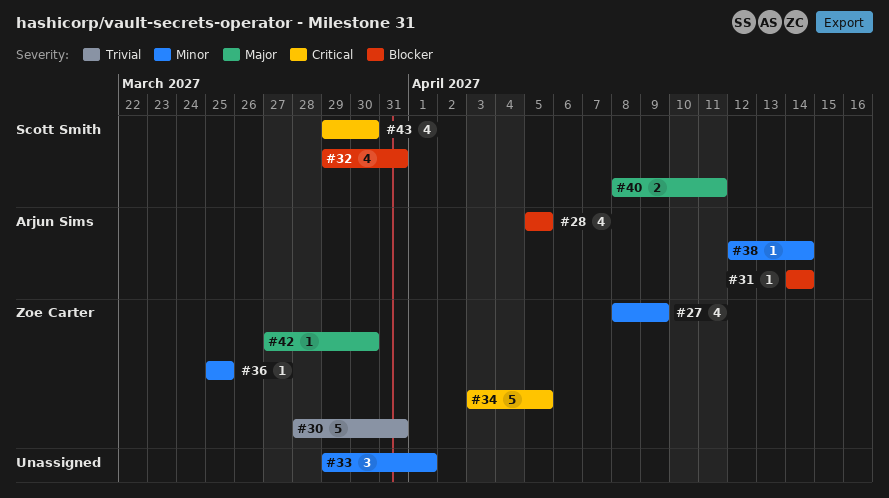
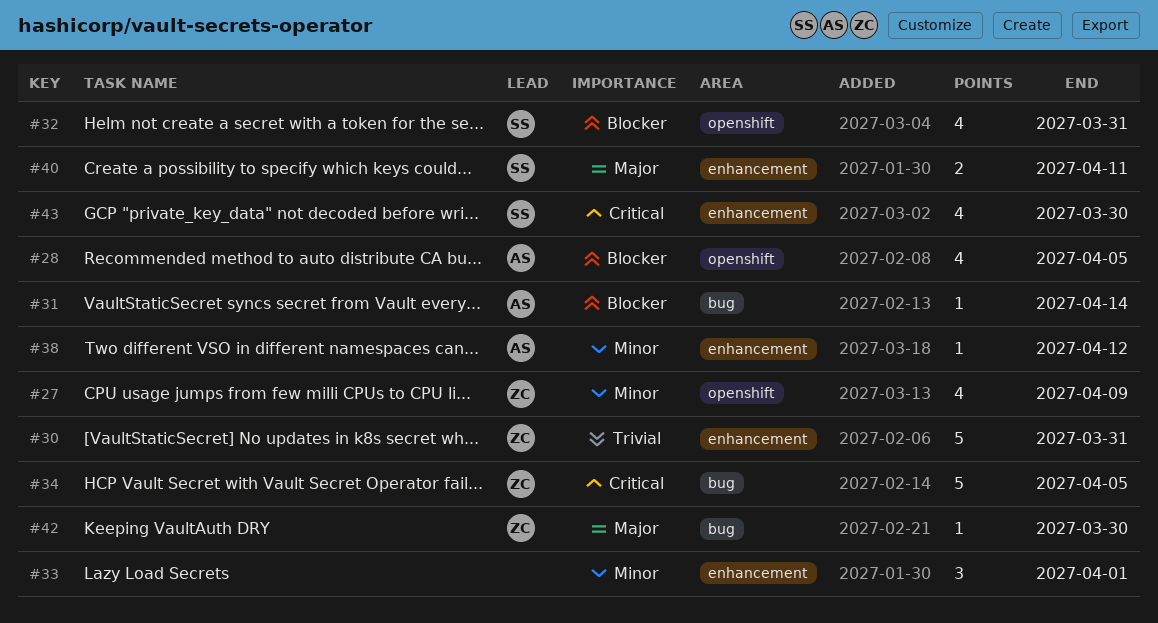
#36: present -> none
#38, due: Apr 14 -> Apr 12

